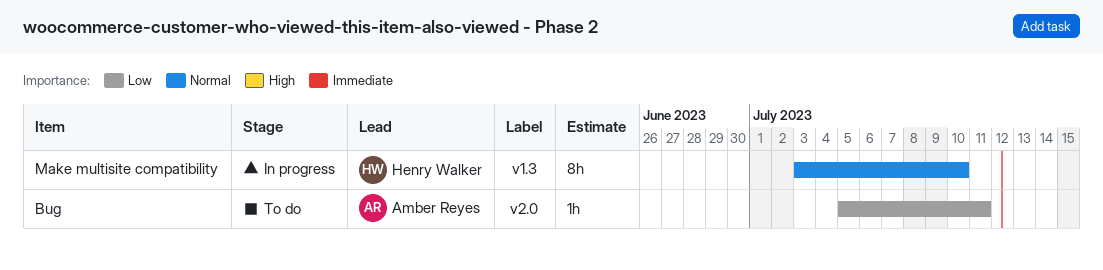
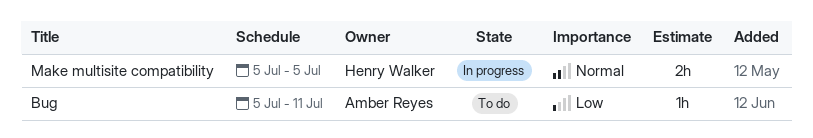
Make multisite compatibility, estimate: 8h -> 2h
Make multisite compatibility, start: Jul 3 -> Jul 5
Make multisite compatibility, due: Jul 10 -> Jul 5

